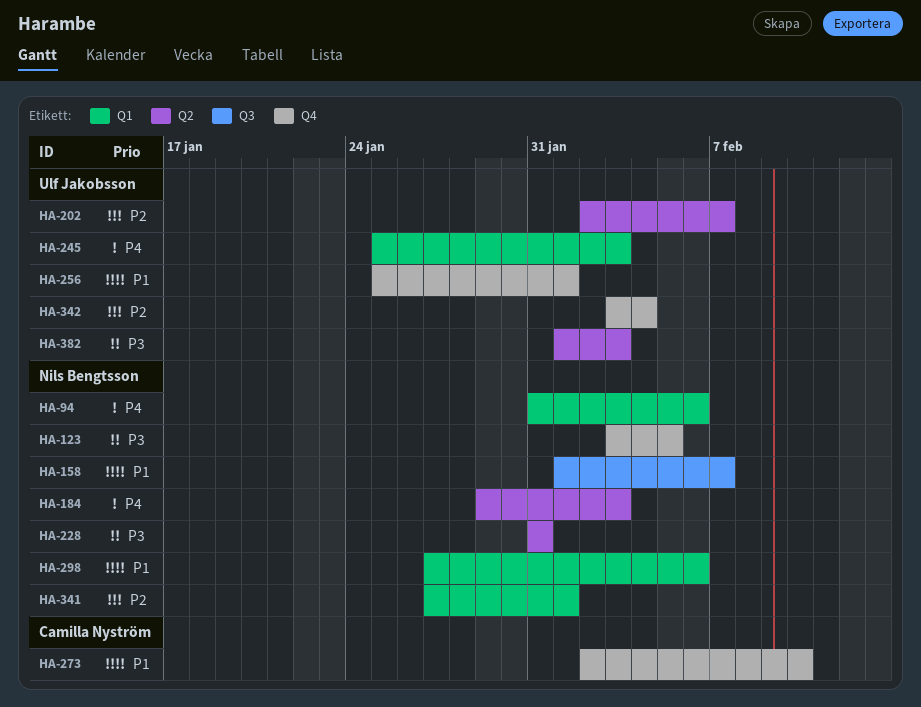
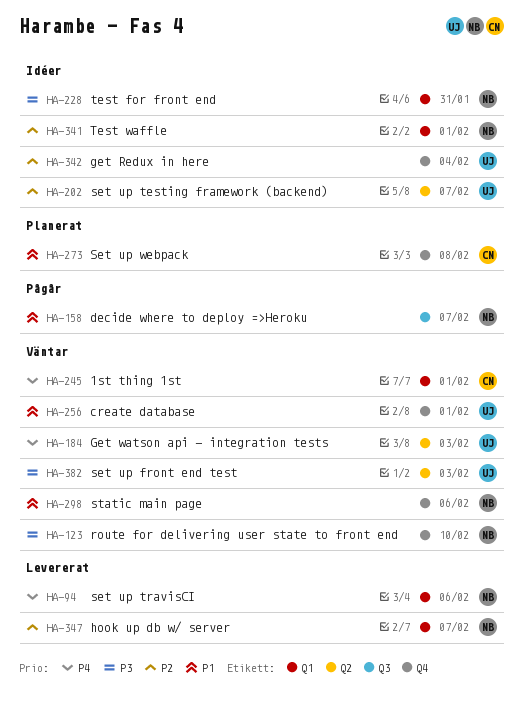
HA-123, due: Feb 5 -> Feb 10
HA-184, owner: Nils Bengtsson -> Ulf Jakobsson
HA-228, label: Q2 -> Q1
HA-245, owner: Ulf Jakobsson -> Camilla Nyström
HA-245, due: Feb 3 -> Feb 1
HA-273, due: Feb 10 -> Feb 8
HA-298, label: Q1 -> Q4
HA-347: none -> present

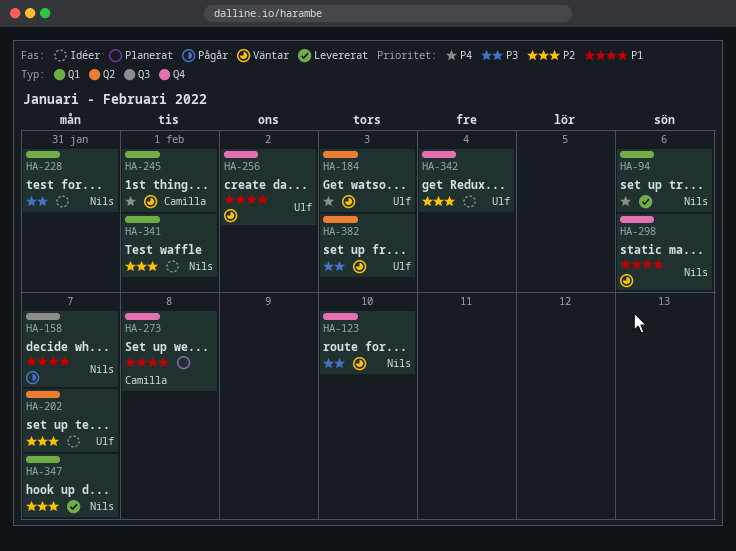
HA-256, due: Feb 1 -> Feb 2

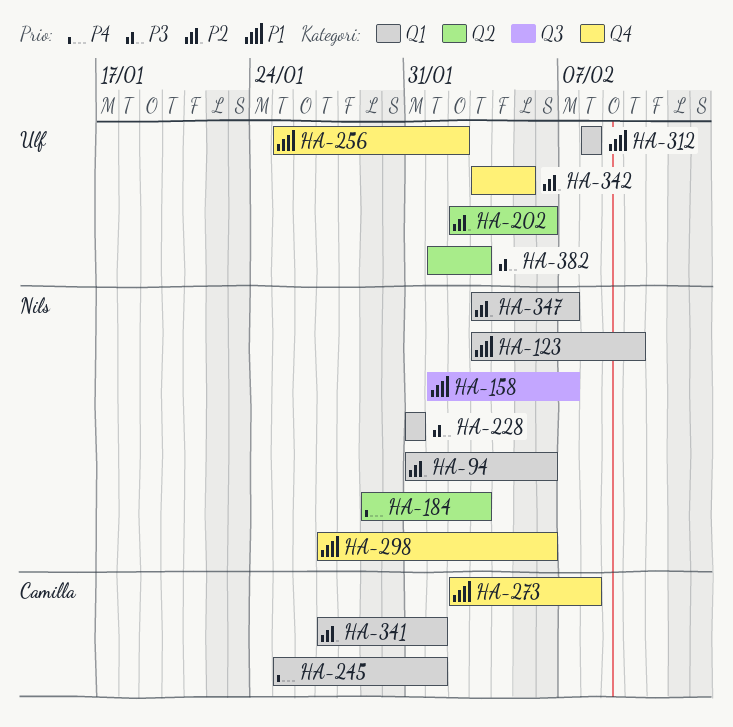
HA-94, priority: P4 -> P2
HA-123, priority: P3 -> P1
HA-123, label: Q4 -> Q1
HA-184, owner: Ulf -> Nils
HA-202, due: Feb 7 -> Feb 6
HA-312: none -> present
HA-341, owner: Nils -> Camilla
HA-342, due: Feb 4 -> Feb 5

